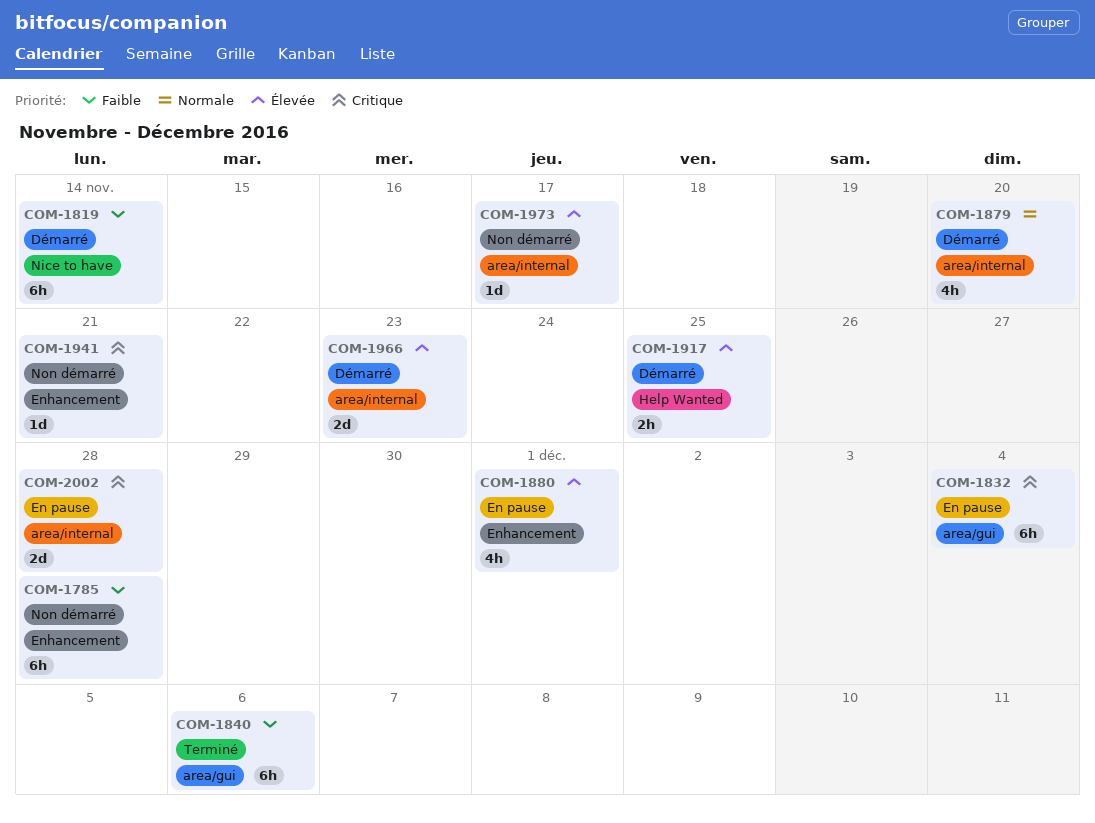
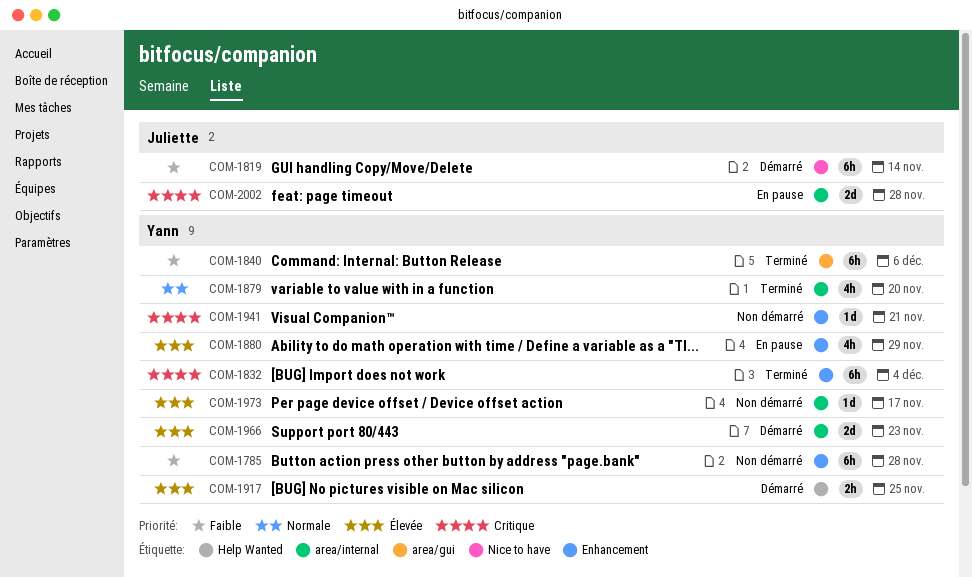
COM-1832, status: En pause -> Terminé
COM-1832, label: area/gui -> Enhancement
COM-1879, status: Démarré -> Terminé
COM-1880, due: Dec 1 -> Nov 29

